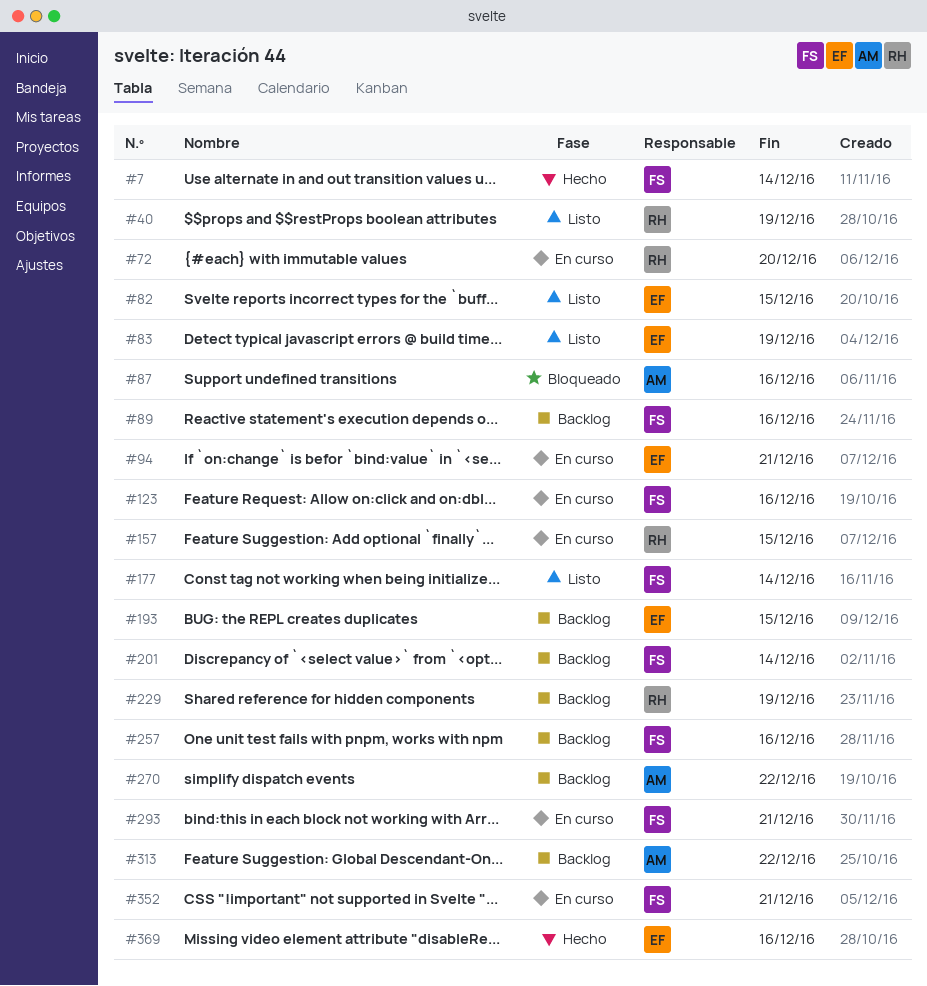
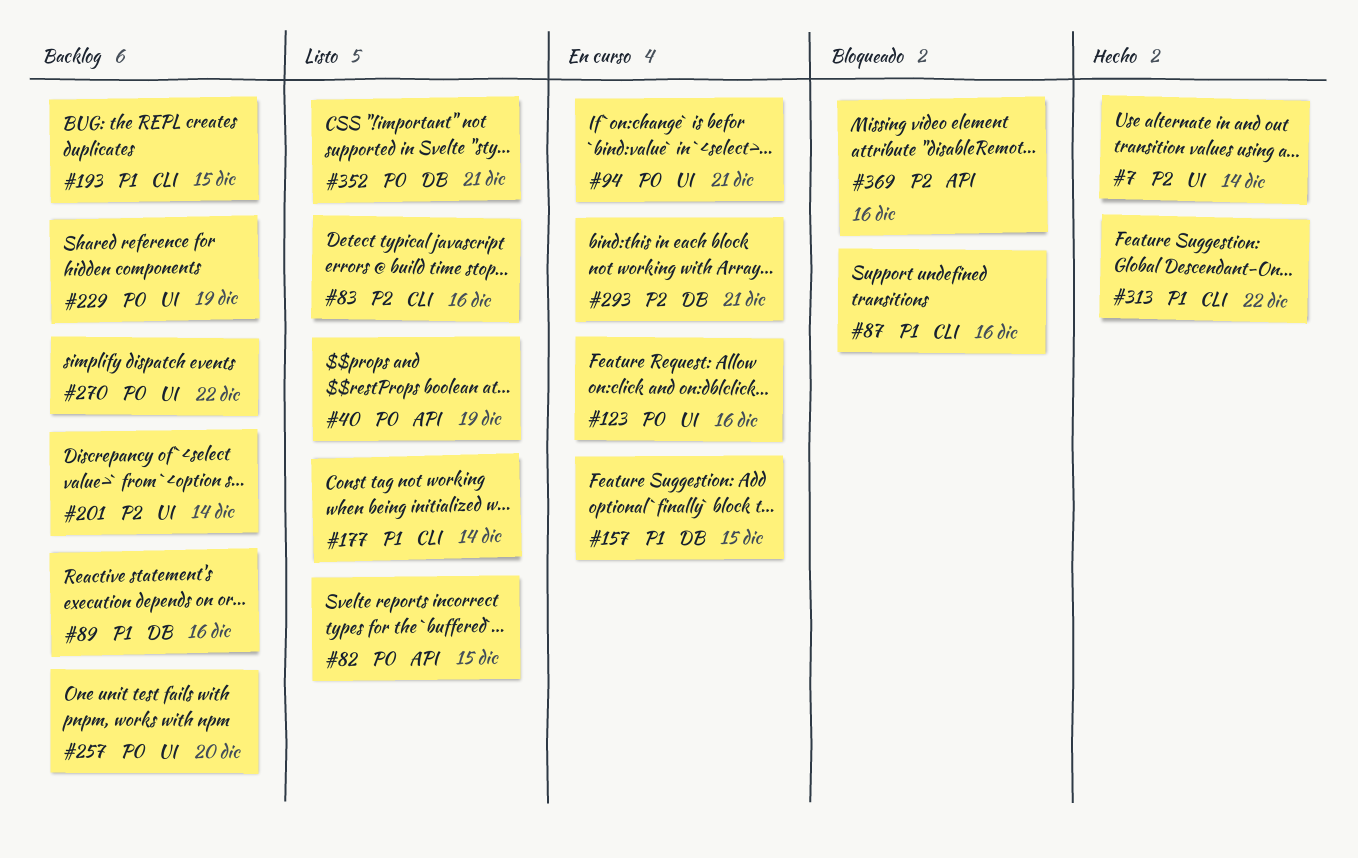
#72: present -> none
#83, due: Dec 19 -> Dec 16
#257, due: Dec 16 -> Dec 20
#313, status: Backlog -> Hecho
#352, status: En curso -> Listo
#369, status: Hecho -> Bloqueado

